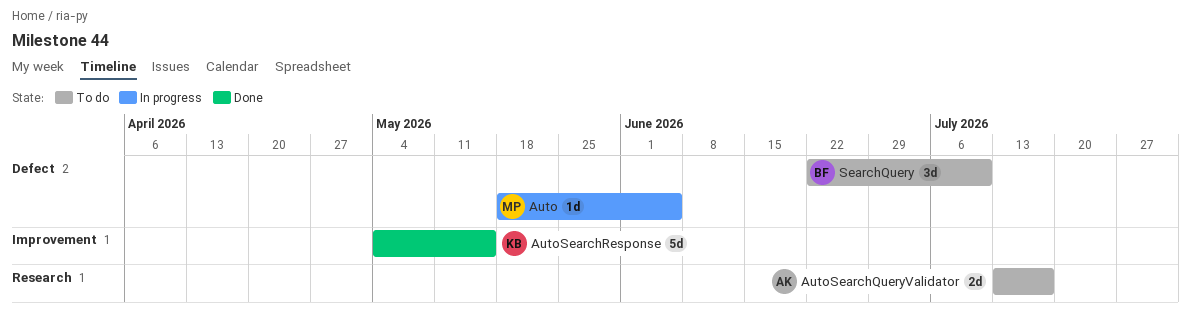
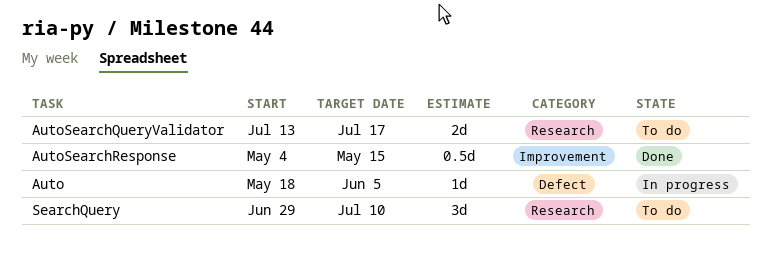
AutoSearchResponse, estimate: 5d -> 0.5d
SearchQuery, label: Defect -> Research
SearchQuery, start: Jun 22 -> Jun 29

